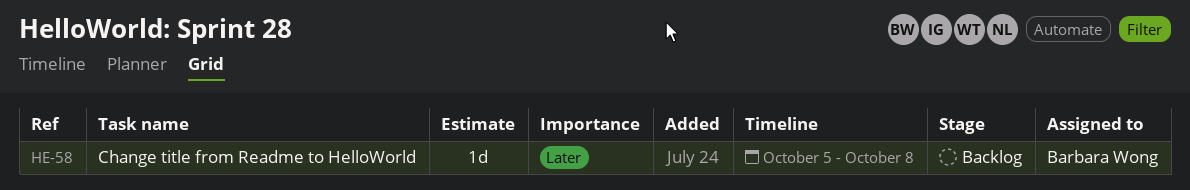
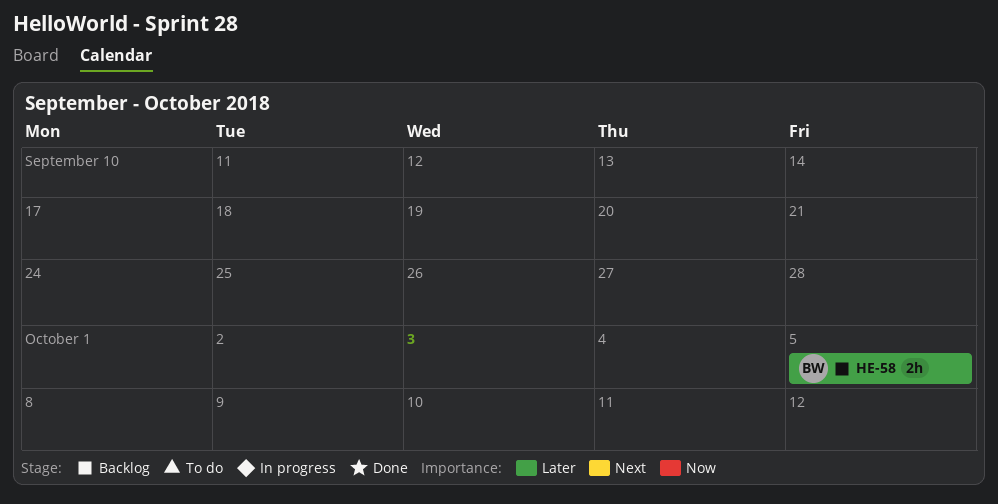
HE-58, estimate: 1d -> 2h
HE-58, due: Oct 8 -> Oct 5

